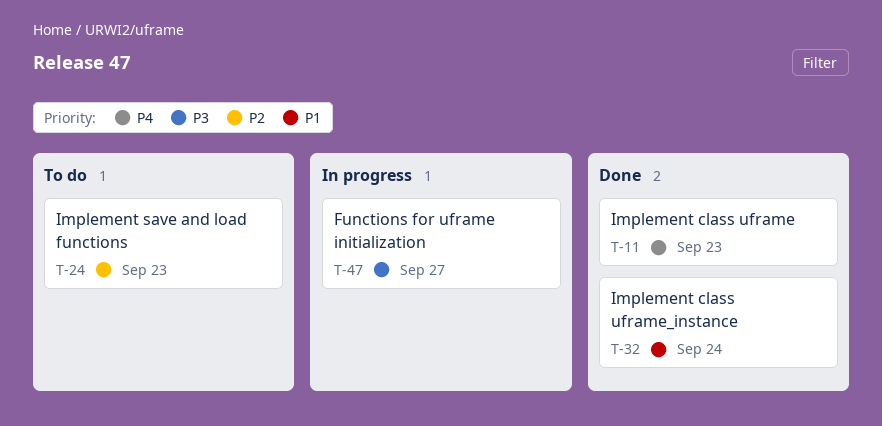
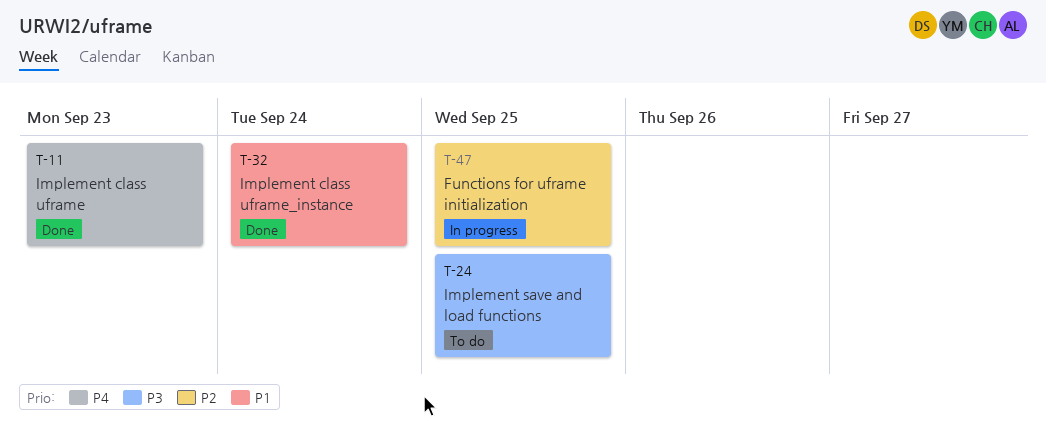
T-24, priority: P2 -> P3
T-24, due: Sep 23 -> Sep 25
T-47, priority: P3 -> P2
T-47, due: Sep 27 -> Sep 25

